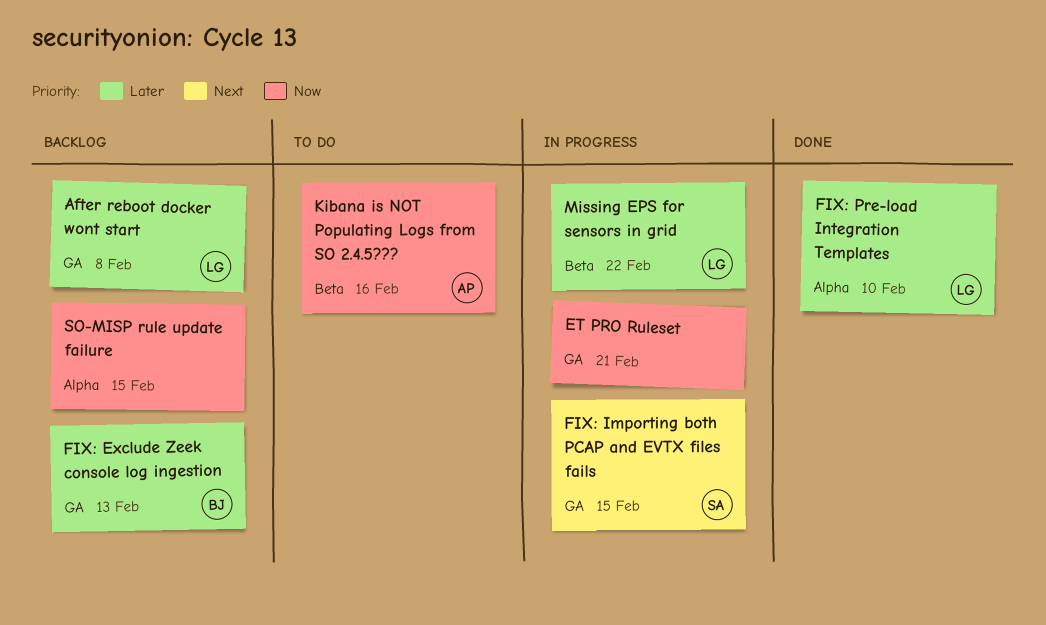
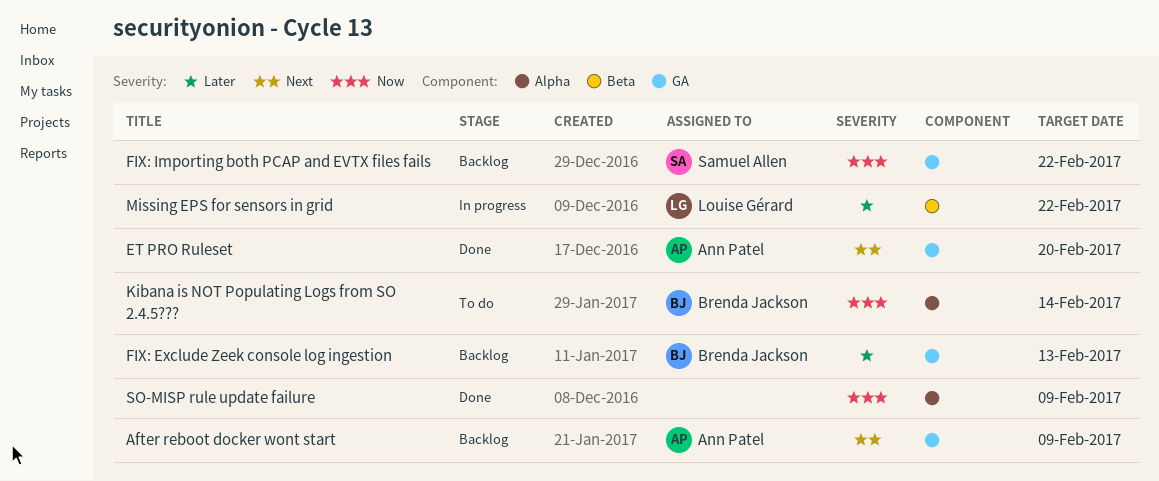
After reboot docker wont start, owner: Louise Gérard -> Ann Patel
After reboot docker wont start, priority: Later -> Next
After reboot docker wont start, due: Feb 8 -> Feb 9
ET PRO Ruleset, status: In progress -> Done
ET PRO Ruleset, owner: none -> Ann Patel
ET PRO Ruleset, priority: Now -> Next
ET PRO Ruleset, due: Feb 21 -> Feb 20
FIX: Importing both PCAP and EVTX files fails, status: In progress -> Backlog
FIX: Importing both PCAP and EVTX files fails, priority: Next -> Now
FIX: Importing both PCAP and EVTX files fails, due: Feb 15 -> Feb 22
FIX: Pre-load Integration Templates: present -> none
Kibana is NOT Populating Logs from SO 2.4.5???, owner: Ann Patel -> Brenda Jackson
Kibana is NOT Populating Logs from SO 2.4.5???, label: Beta -> Alpha
Kibana is NOT Populating Logs from SO 2.4.5???, due: Feb 16 -> Feb 14
SO-MISP rule update failure, status: Backlog -> Done
SO-MISP rule update failure, due: Feb 15 -> Feb 9

